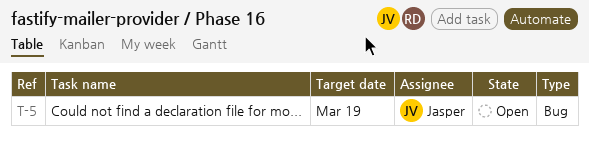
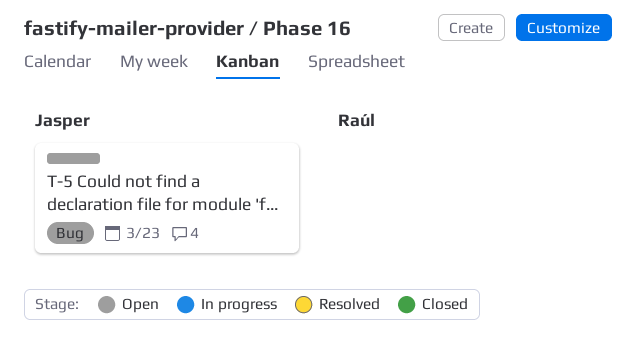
T-5, due: Mar 19 -> Mar 23

